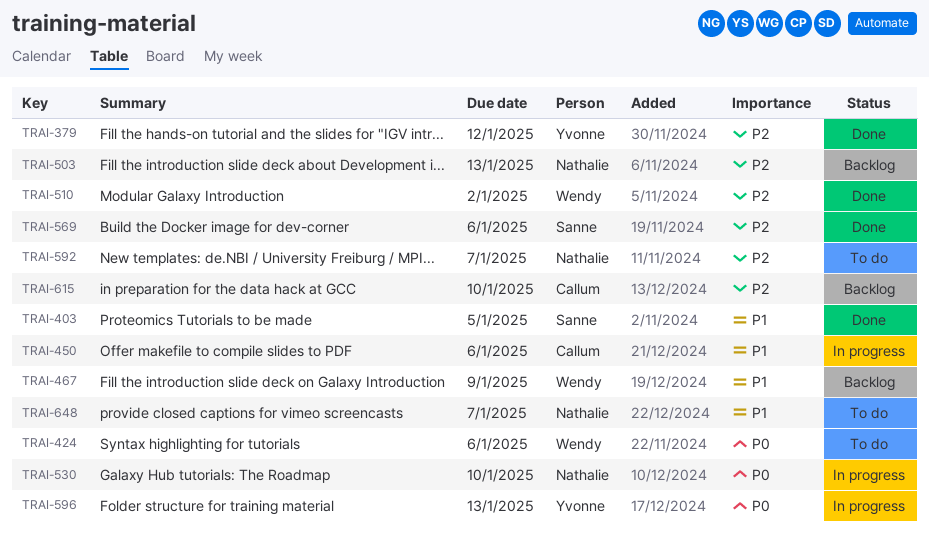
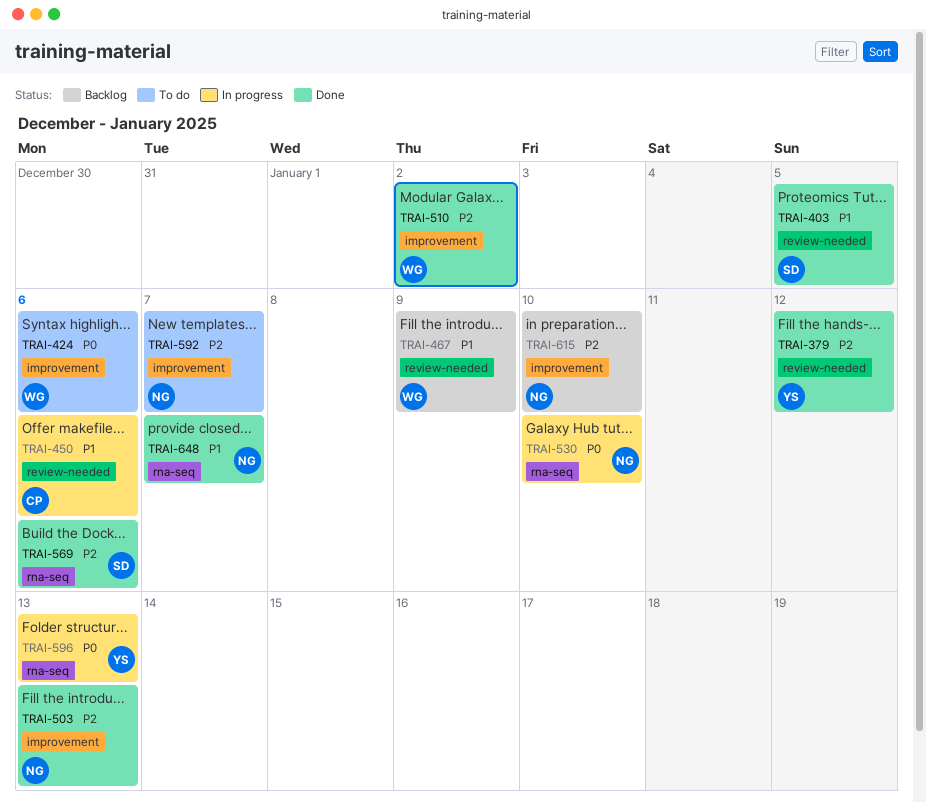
TRAI-503, status: Backlog -> Done
TRAI-615, owner: Callum -> Nathalie
TRAI-648, status: To do -> Done

